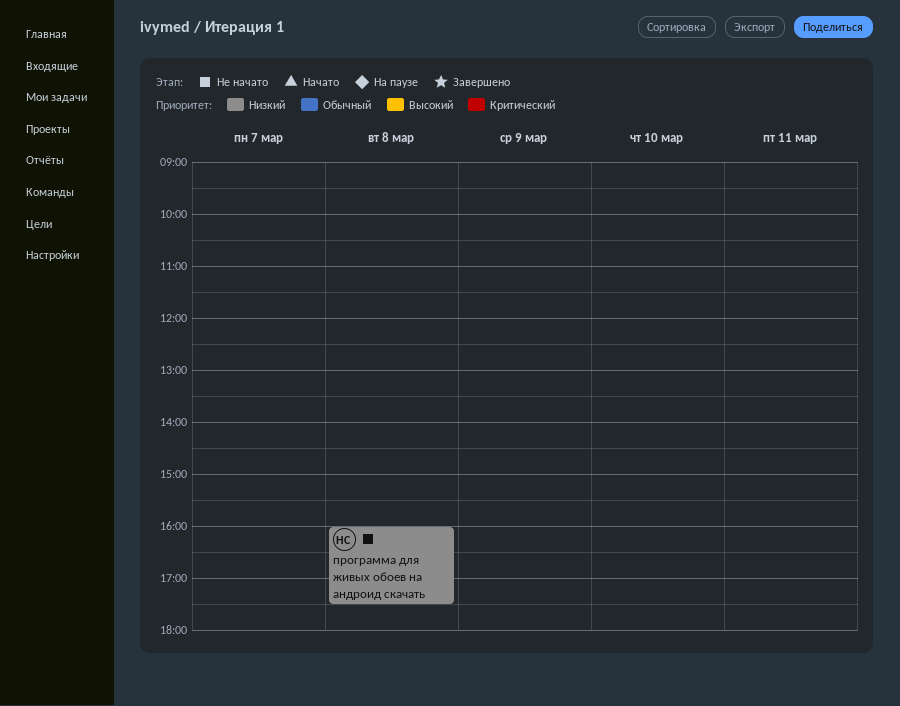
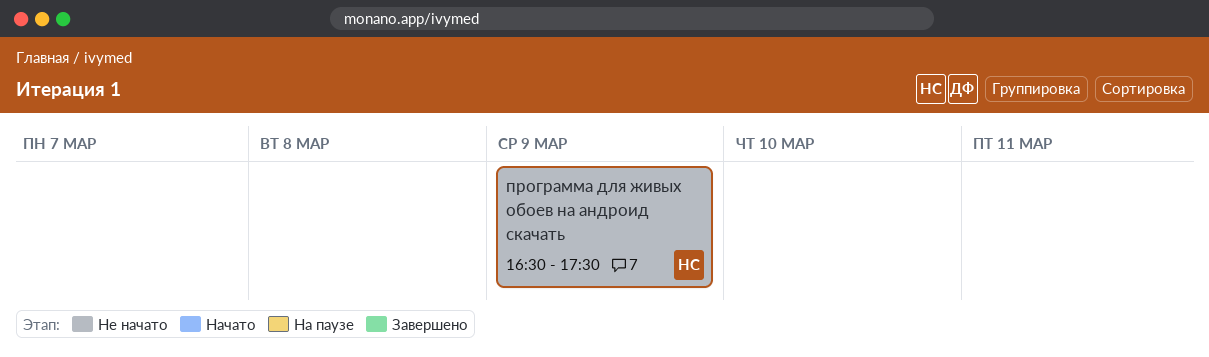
программа для живых обоев на андроид скачать, day: Mar 8 -> Mar 9
программа для живых обоев на андроид скачать, begins: 16:00 -> 16:30

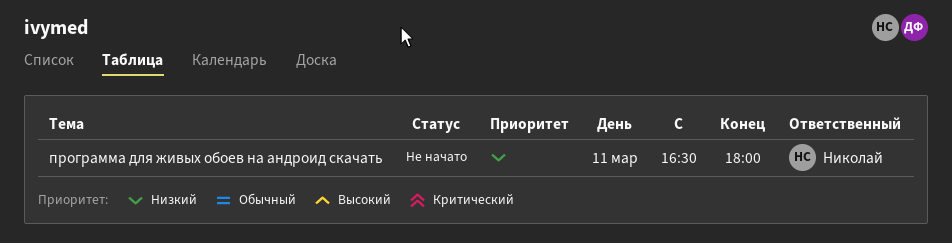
программа для живых обоев на андроид скачать, day: Mar 9 -> Mar 11
программа для живых обоев на андроид скачать, ends: 17:30 -> 18:00

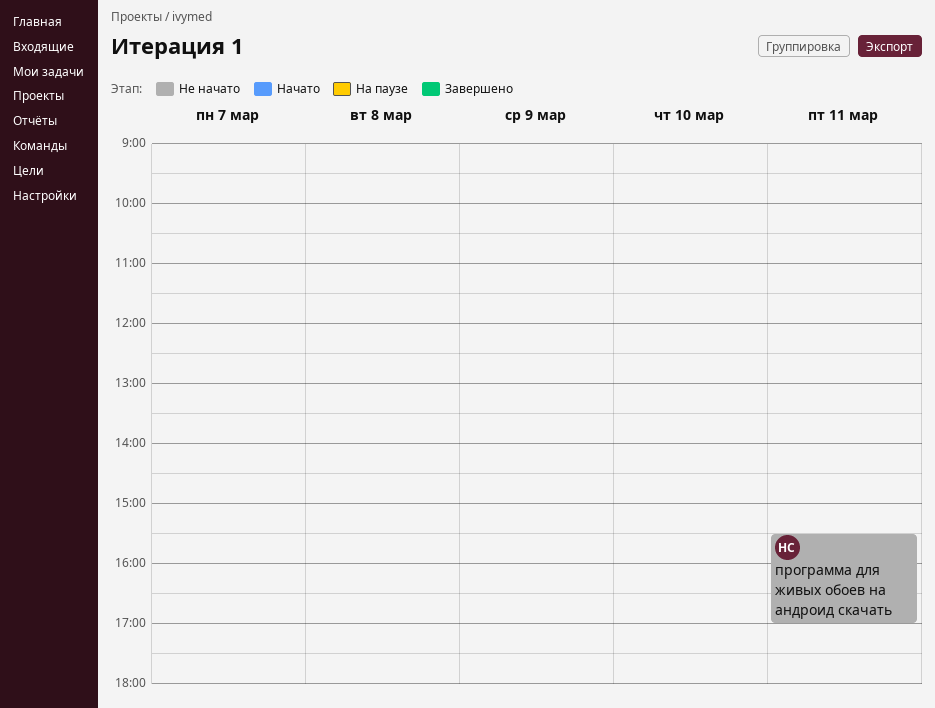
программа для живых обоев на андроид скачать, begins: 16:30 -> 15:30
программа для живых обоев на андроид скачать, ends: 18:00 -> 17:00

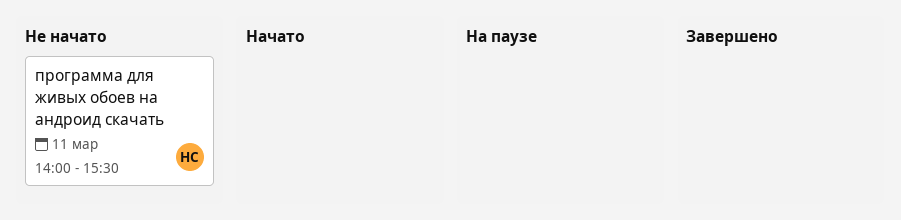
программа для живых обоев на андроид скачать, begins: 15:30 -> 14:00
программа для живых обоев на андроид скачать, ends: 17:00 -> 15:30

